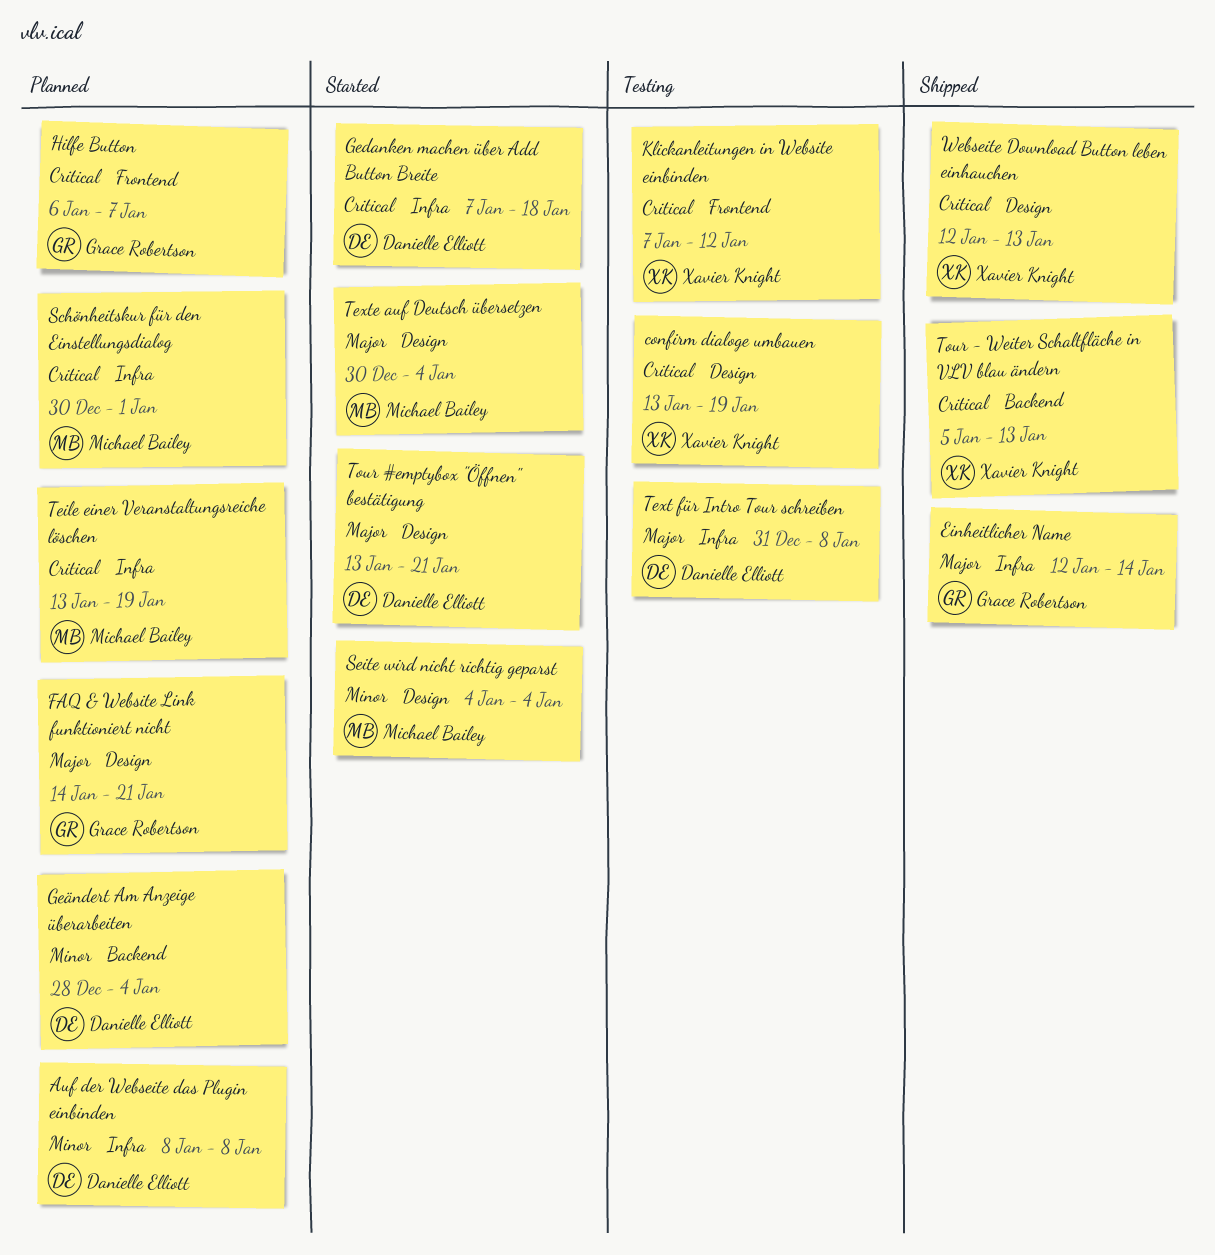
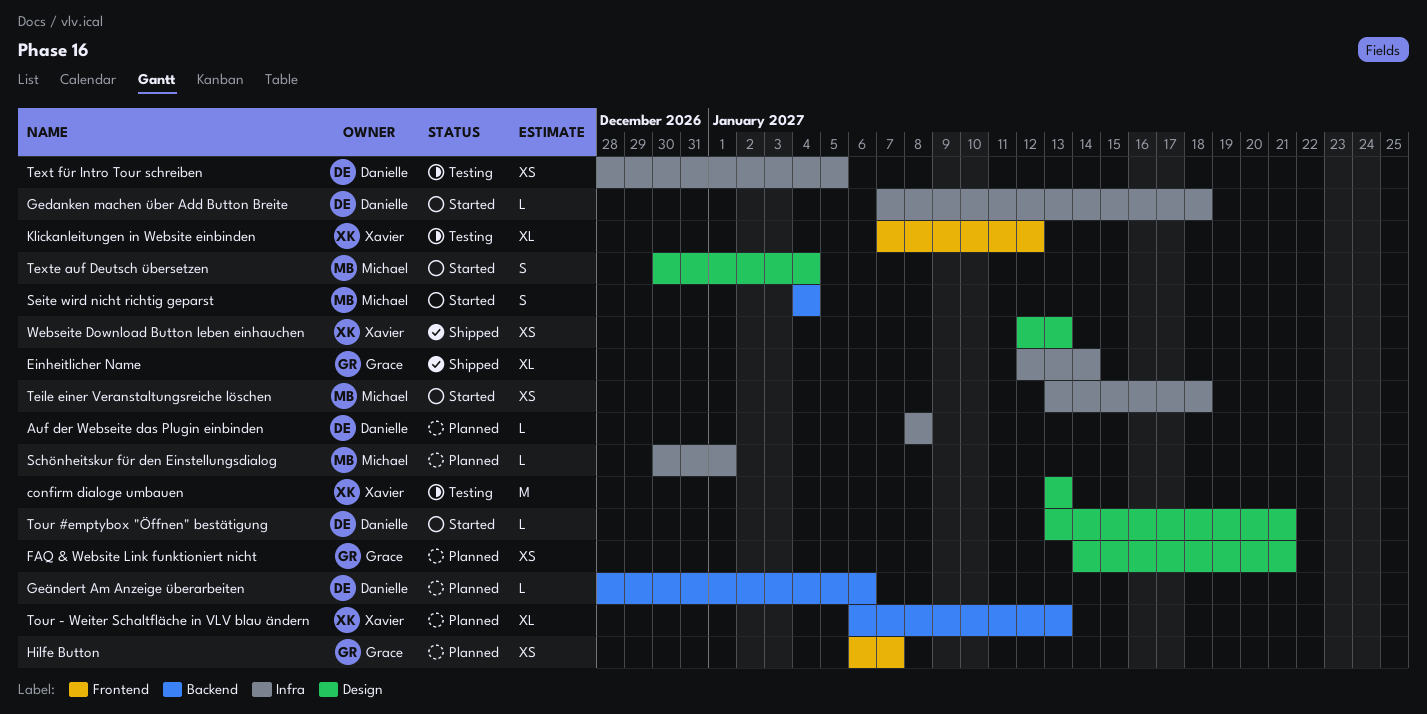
confirm dialoge umbauen, due: Jan 19 -> Jan 13
Geändert Am Anzeige überarbeiten, due: Jan 4 -> Jan 6
Seite wird nicht richtig geparst, label: Design -> Backend
Teile einer Veranstaltungsreiche löschen, status: Planned -> Started
Teile einer Veranstaltungsreiche löschen, due: Jan 19 -> Jan 18
Text für Intro Tour schreiben, start: Dec 31 -> Dec 28
Text für Intro Tour schreiben, due: Jan 8 -> Jan 5
Tour - Weiter Schaltfläche in VLV blau ändern, status: Shipped -> Planned
Tour - Weiter Schaltfläche in VLV blau ändern, start: Jan 5 -> Jan 6

